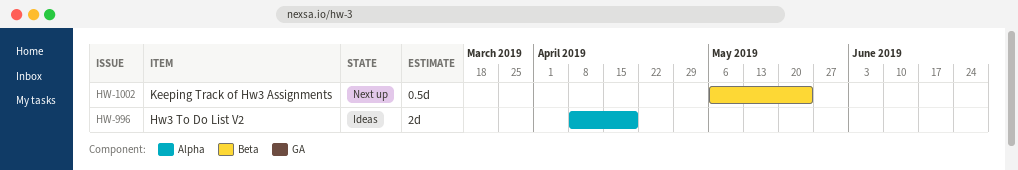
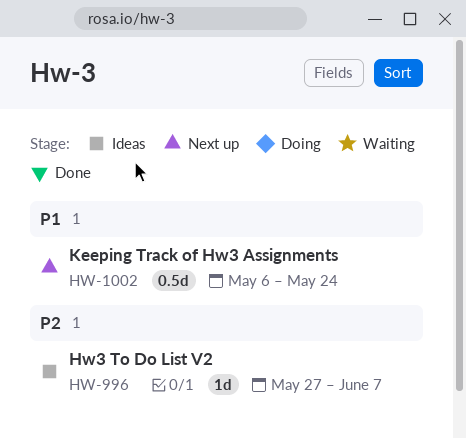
HW-996, estimate: 2d -> 1d
HW-996, start: Apr 8 -> May 27
HW-996, due: Apr 19 -> Jun 7

